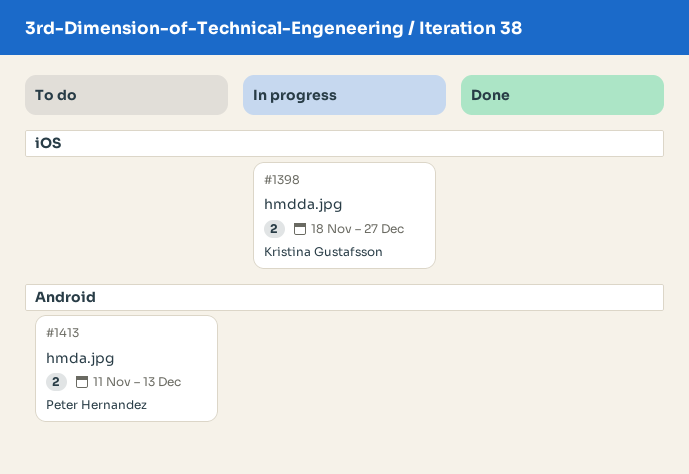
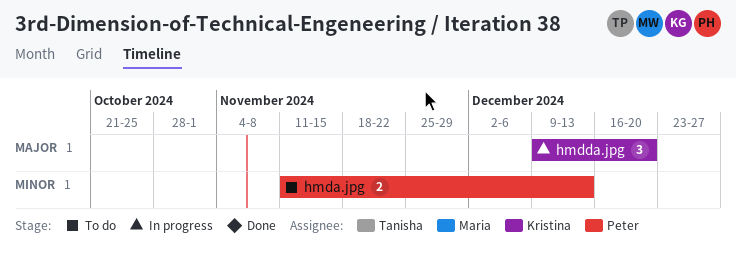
hmdda.jpg, estimate: 2 -> 3
hmdda.jpg, start: Nov 18 -> Dec 9
hmdda.jpg, due: Dec 27 -> Dec 20

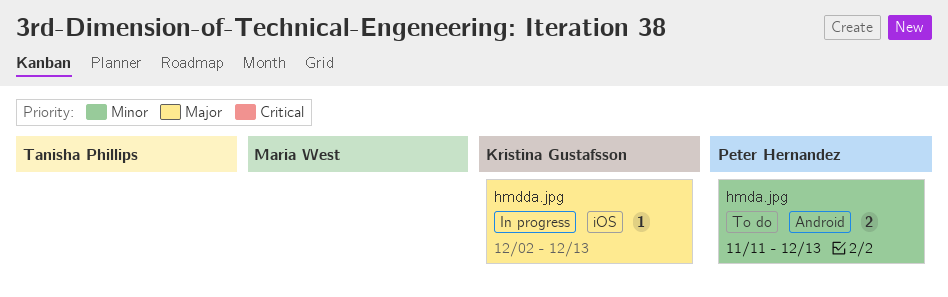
hmdda.jpg, estimate: 3 -> 1
hmdda.jpg, start: Dec 9 -> Dec 2
hmdda.jpg, due: Dec 20 -> Dec 13

